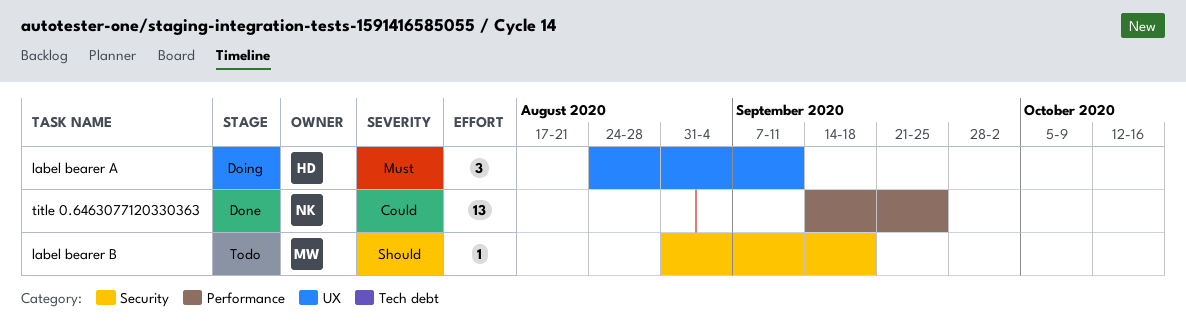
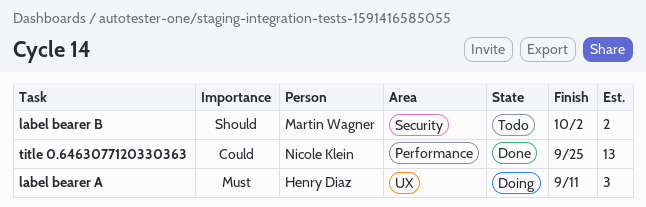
label bearer B, estimate: 1 -> 2
label bearer B, due: Sep 18 -> Oct 2

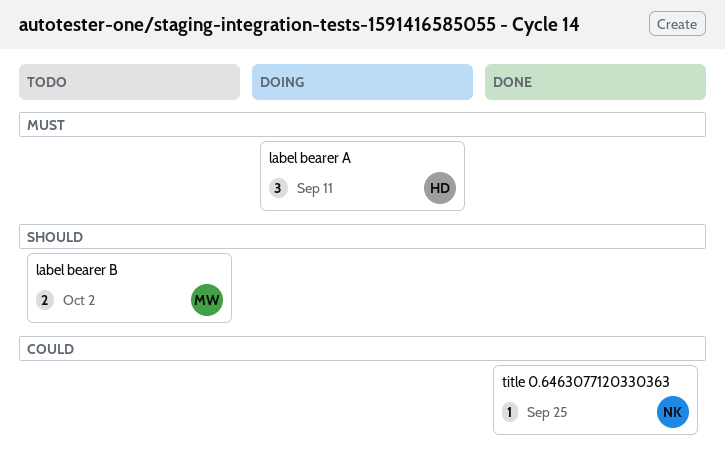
title 0.6463077120330363, estimate: 13 -> 1

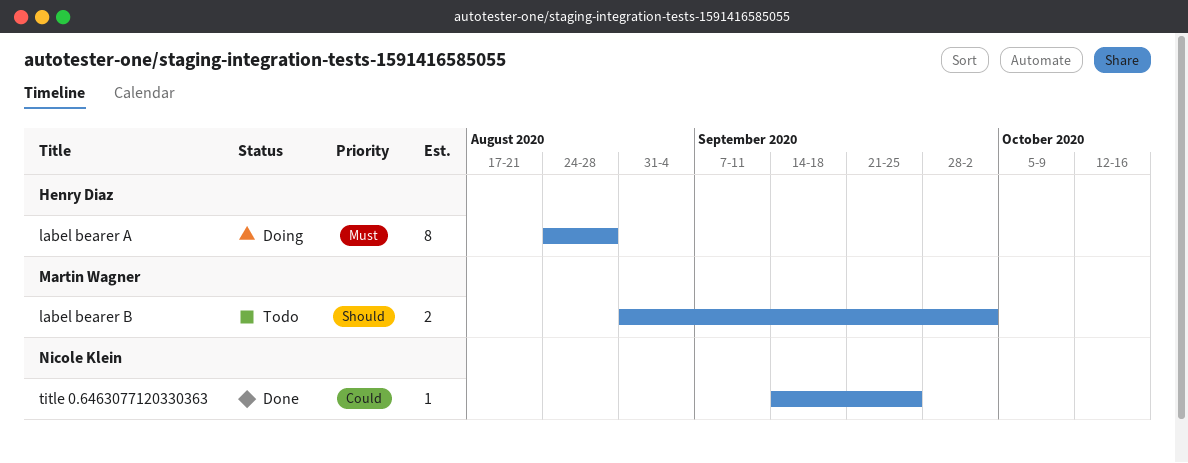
label bearer A, estimate: 3 -> 8
label bearer A, due: Sep 11 -> Aug 28

